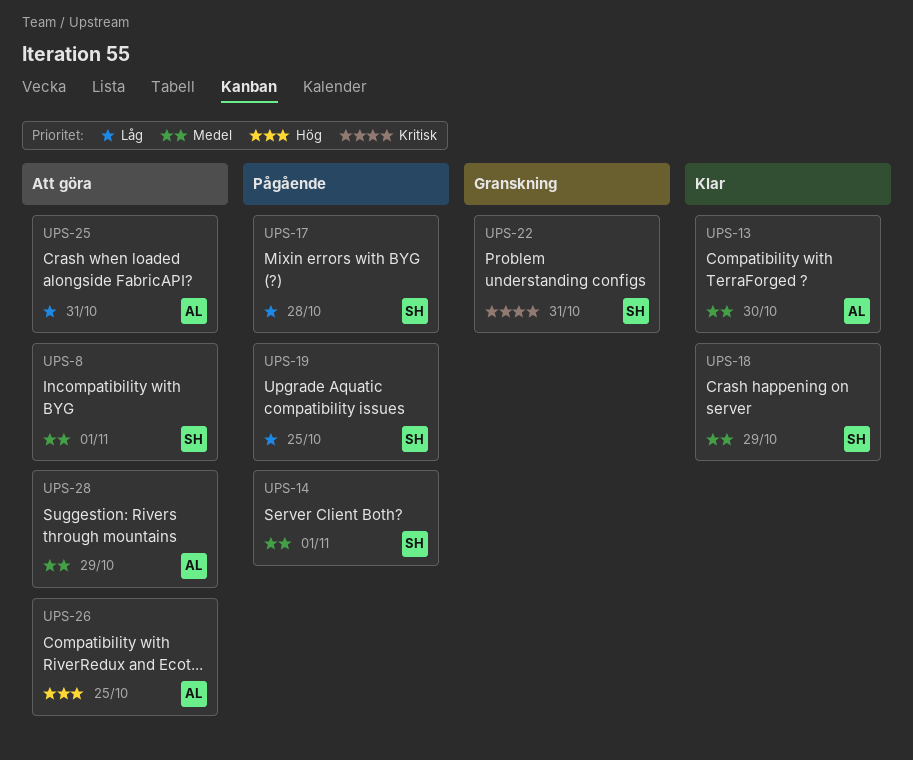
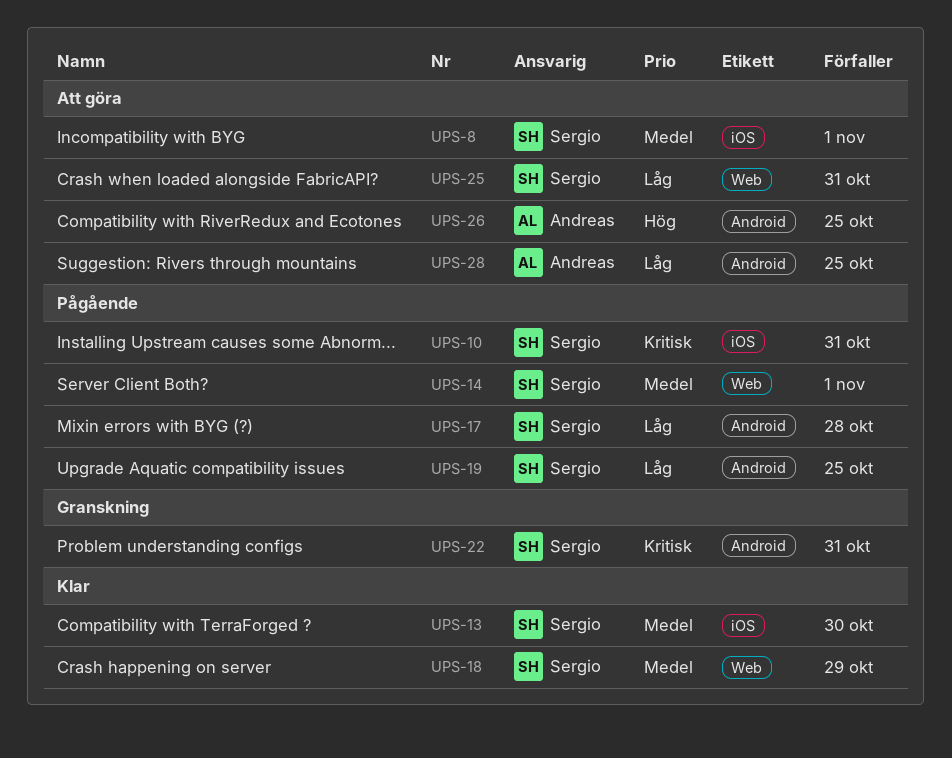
UPS-10: none -> present
UPS-13, owner: Andreas -> Sergio
UPS-25, owner: Andreas -> Sergio
UPS-28, priority: Medel -> Låg
UPS-28, due: Oct 29 -> Oct 25

